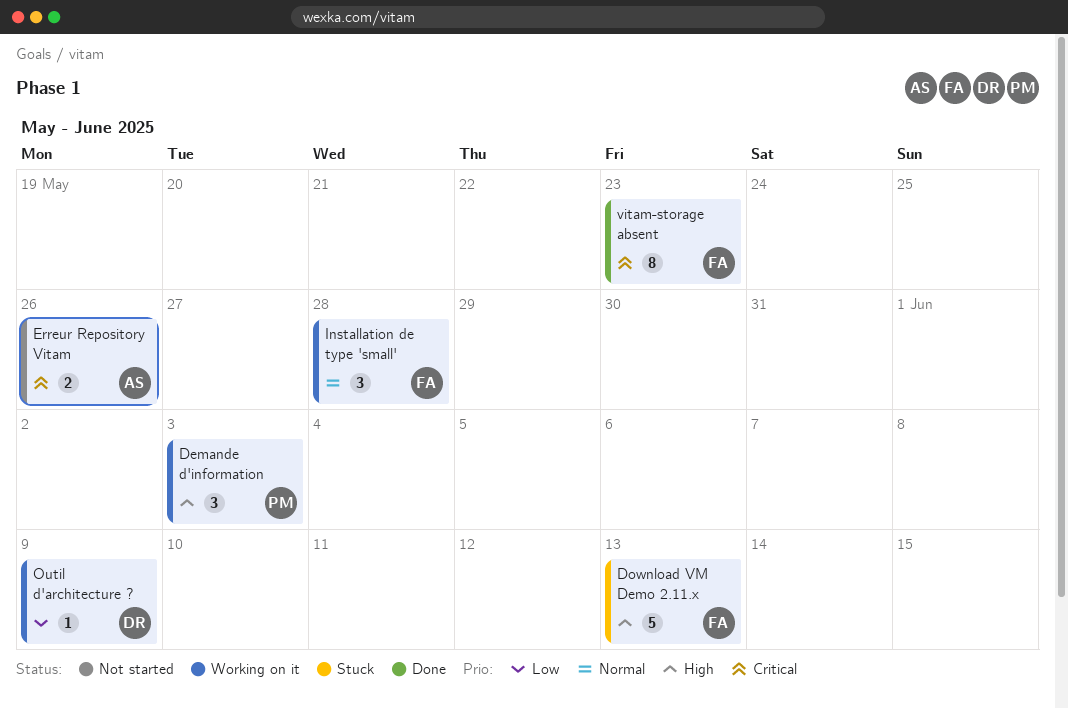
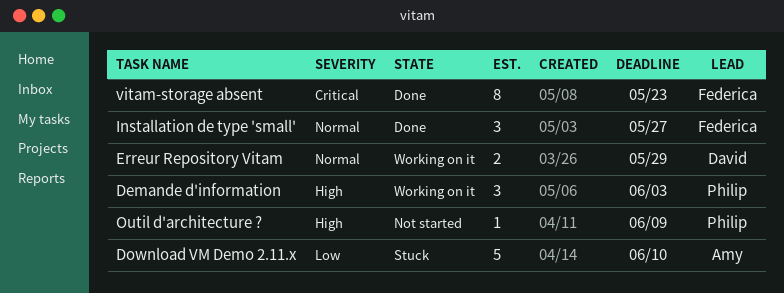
Download VM Demo 2.11.x, owner: Federica -> Amy
Download VM Demo 2.11.x, priority: High -> Low
Download VM Demo 2.11.x, due: Jun 13 -> Jun 10
Erreur Repository Vitam, status: Not started -> Working on it
Erreur Repository Vitam, owner: Amy -> David
Erreur Repository Vitam, priority: Critical -> Normal
Erreur Repository Vitam, due: May 26 -> May 29
Installation de type 'small', status: Working on it -> Done
Installation de type 'small', due: May 28 -> May 27
Outil d'architecture ?, status: Working on it -> Not started
Outil d'architecture ?, owner: David -> Philip
Outil d'architecture ?, priority: Low -> High

